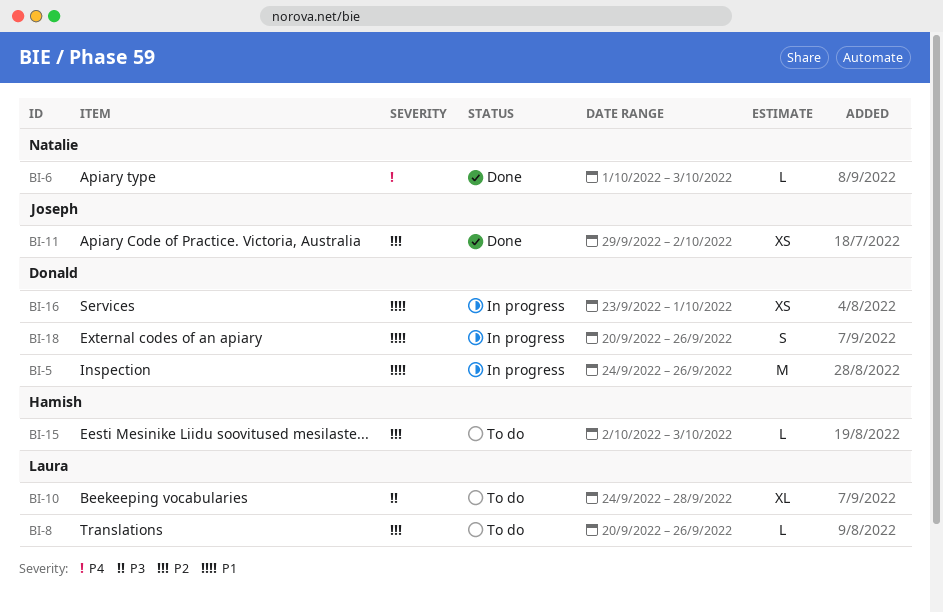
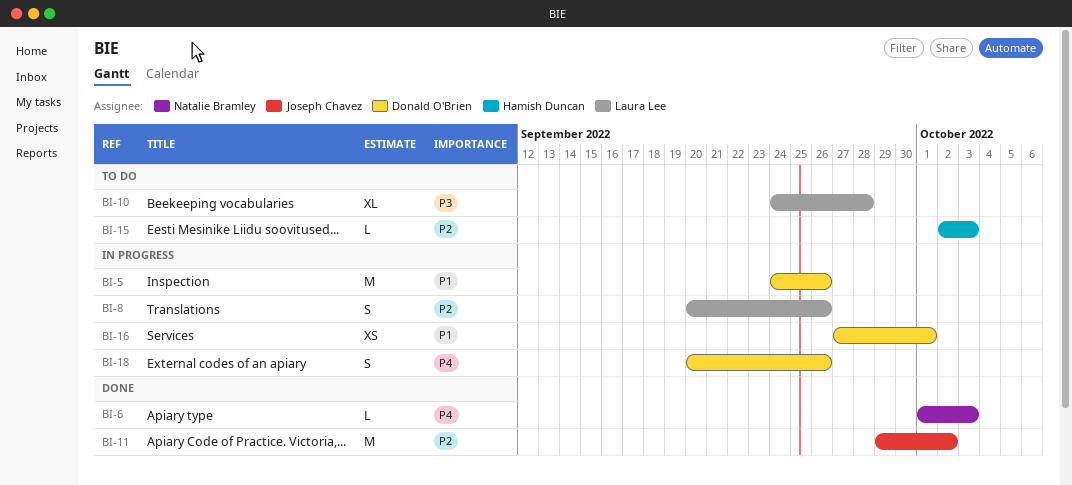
BI-8, status: To do -> In progress
BI-8, estimate: L -> S
BI-11, estimate: XS -> M
BI-16, start: Sep 23 -> Sep 27
BI-18, priority: P1 -> P4

